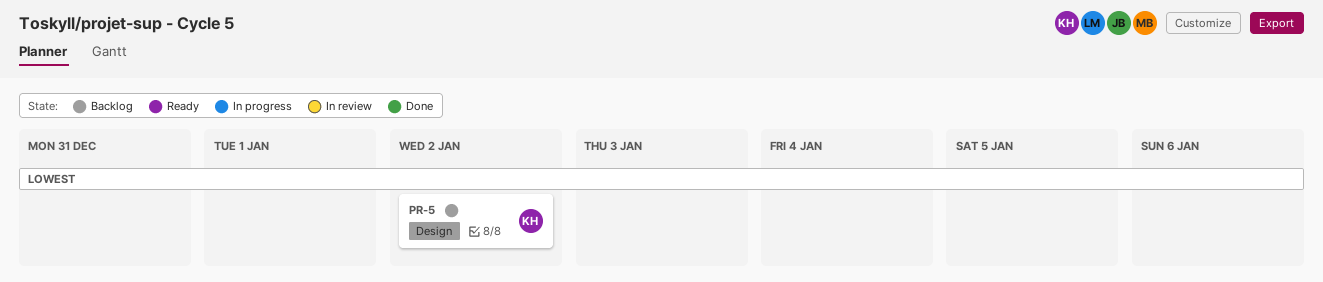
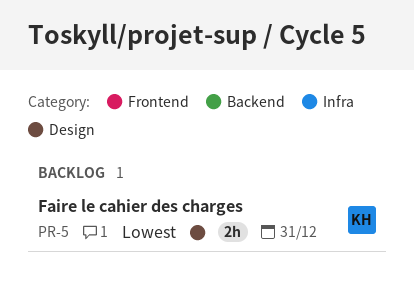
PR-5, due: Jan 2 -> Dec 31

